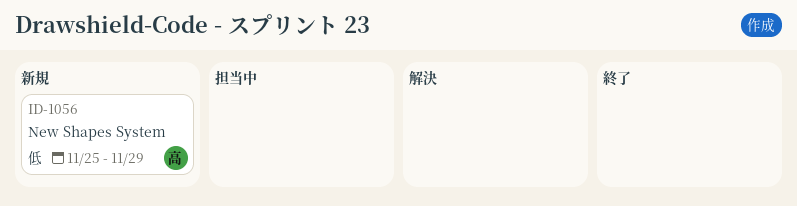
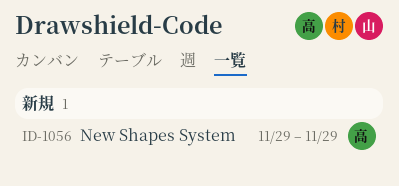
ID-1056, start: Nov 25 -> Nov 29

